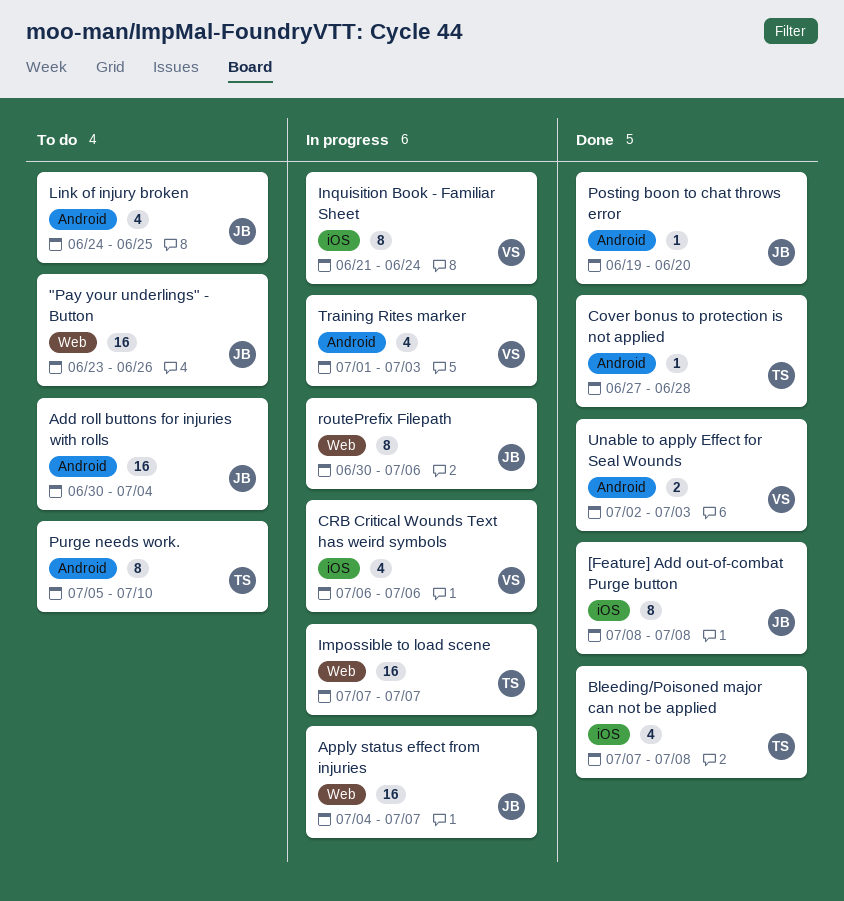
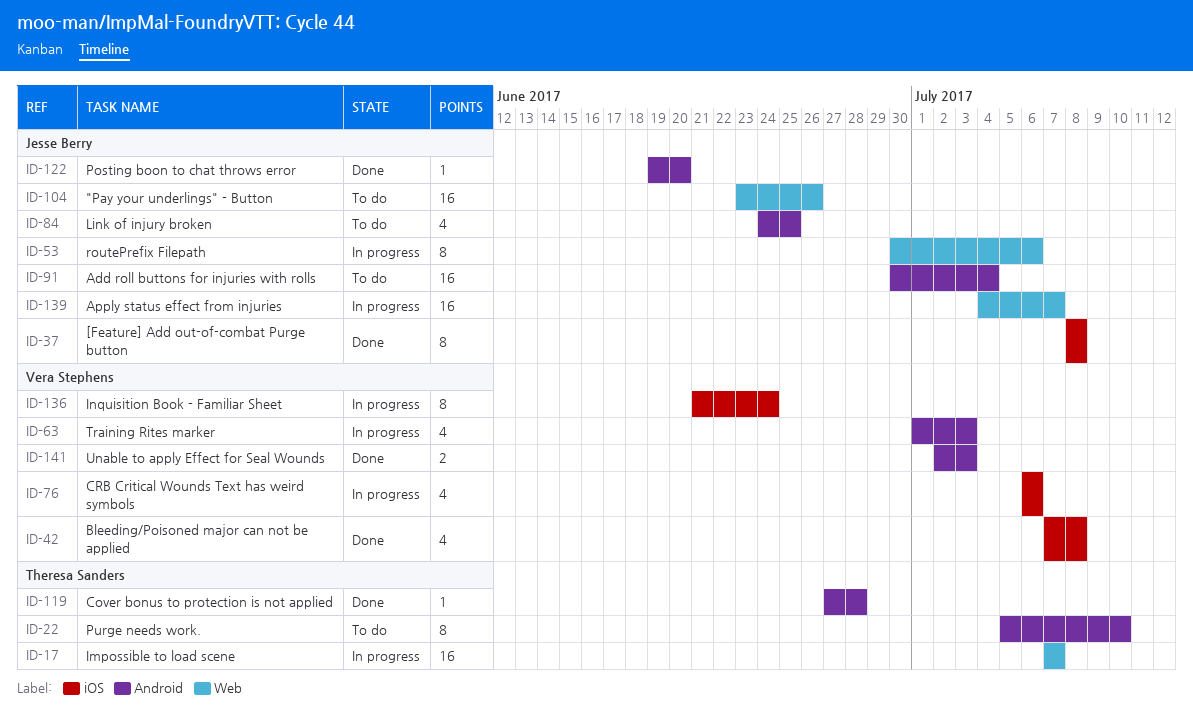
Bleeding/Poisoned major can not be applied, owner: Theresa Sanders -> Vera Stephens

